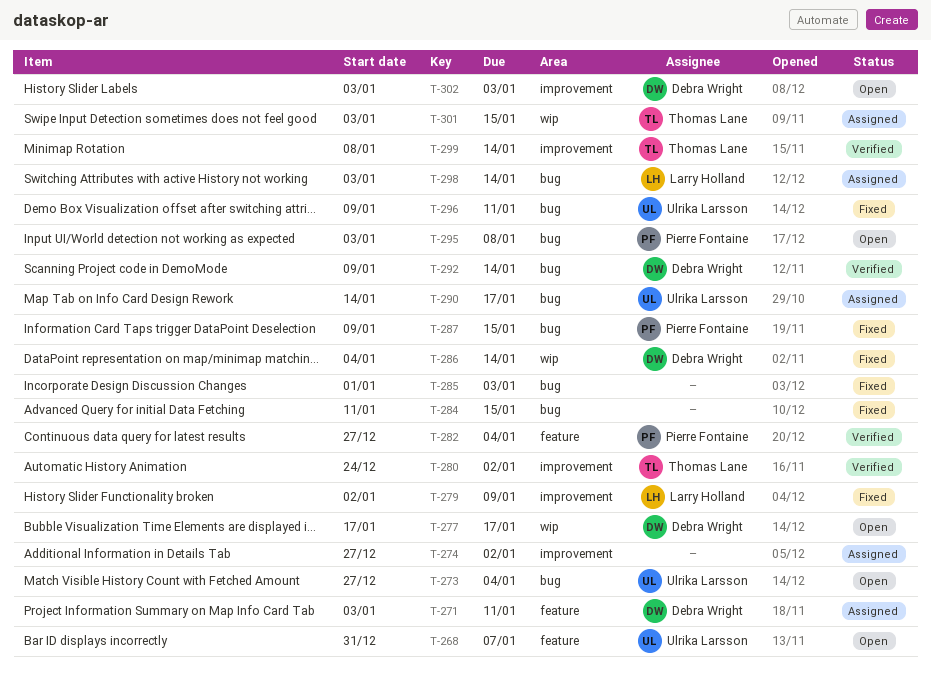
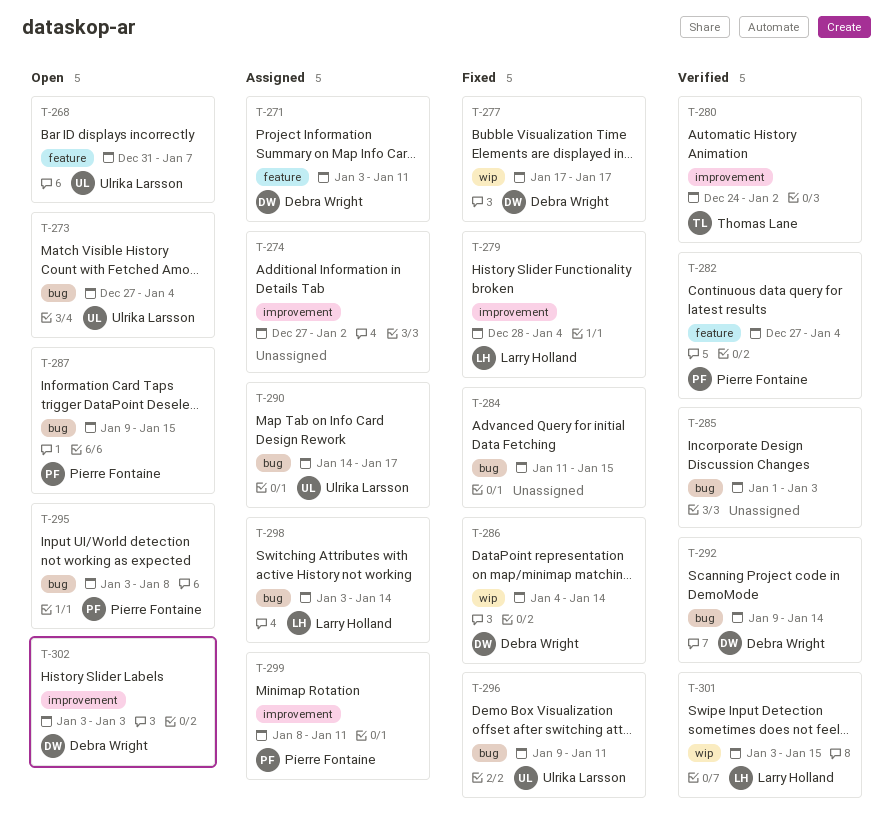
T-277, status: Open -> Fixed
T-279, start: Jan 2 -> Dec 28
T-279, due: Jan 9 -> Jan 4
T-285, status: Fixed -> Verified
T-287, status: Fixed -> Open
T-299, status: Verified -> Assigned
T-299, owner: Thomas Lane -> Pierre Fontaine
T-299, due: Jan 14 -> Jan 11
T-301, status: Assigned -> Verified
T-301, owner: Thomas Lane -> Larry Holland

